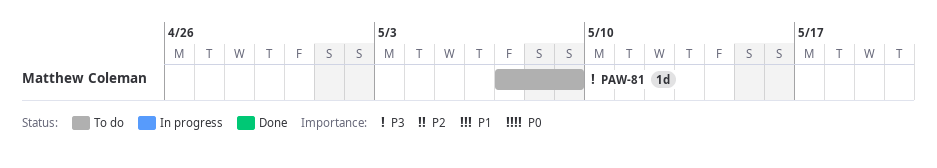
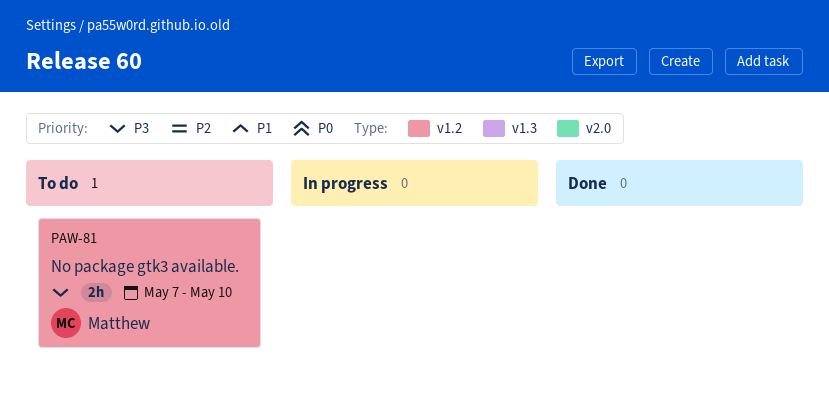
PAW-81, estimate: 1d -> 2h
PAW-81, due: May 9 -> May 10

